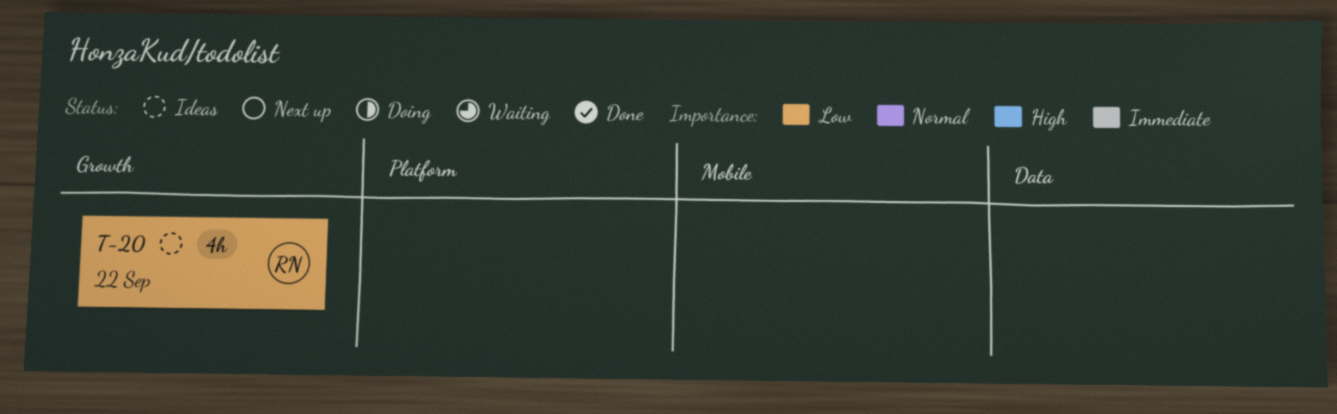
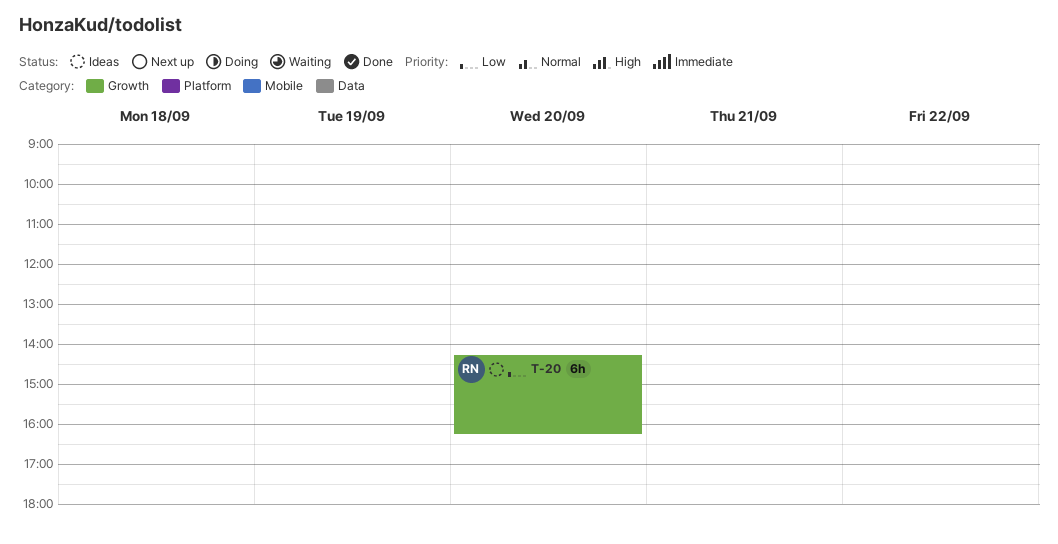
T-20, estimate: 4h -> 6h
T-20, day: Sep 22 -> Sep 20

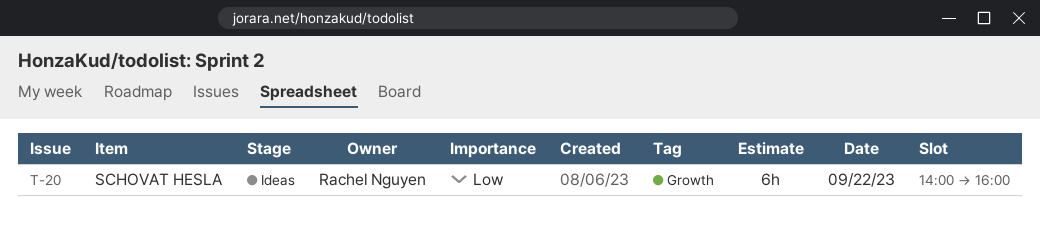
T-20, day: Sep 20 -> Sep 22
T-20, begins: 14:15 -> 14:00
T-20, ends: 16:15 -> 16:00

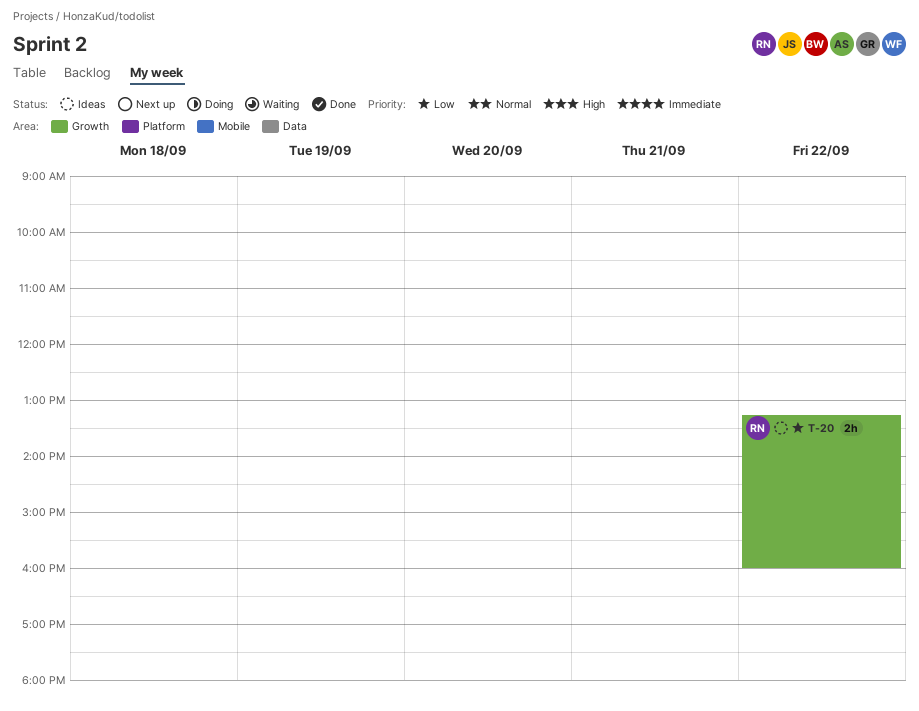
T-20, estimate: 6h -> 2h
T-20, begins: 14:00 -> 13:15

